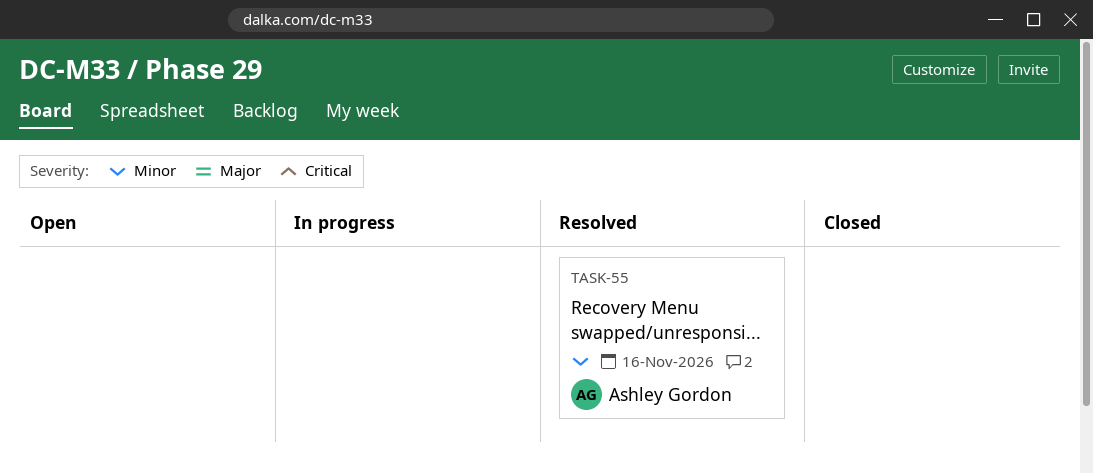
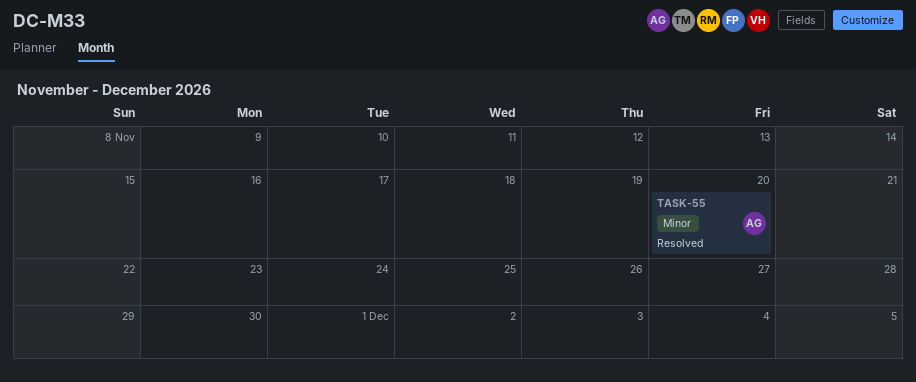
TASK-55, due: Nov 16 -> Nov 20

